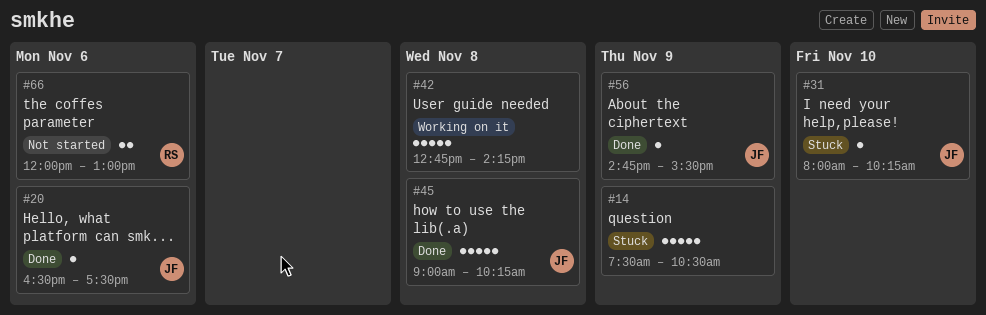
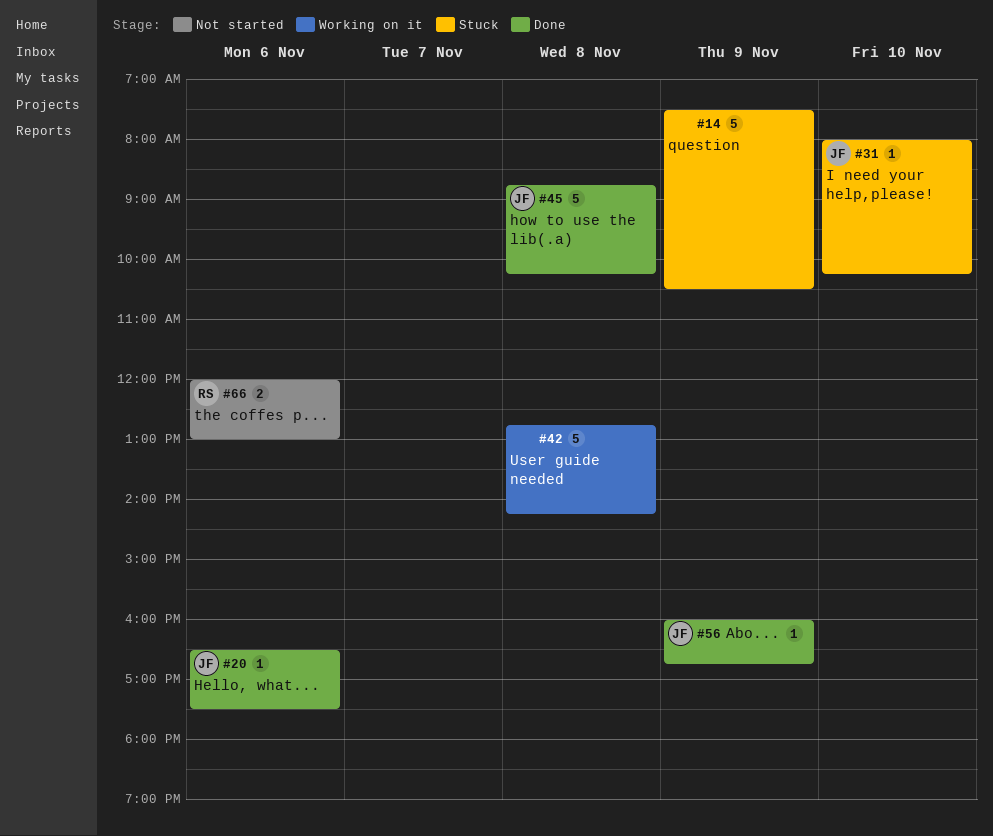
#45, begins: 09:00 -> 08:45
#56, begins: 14:45 -> 16:00
#56, ends: 15:30 -> 16:45

